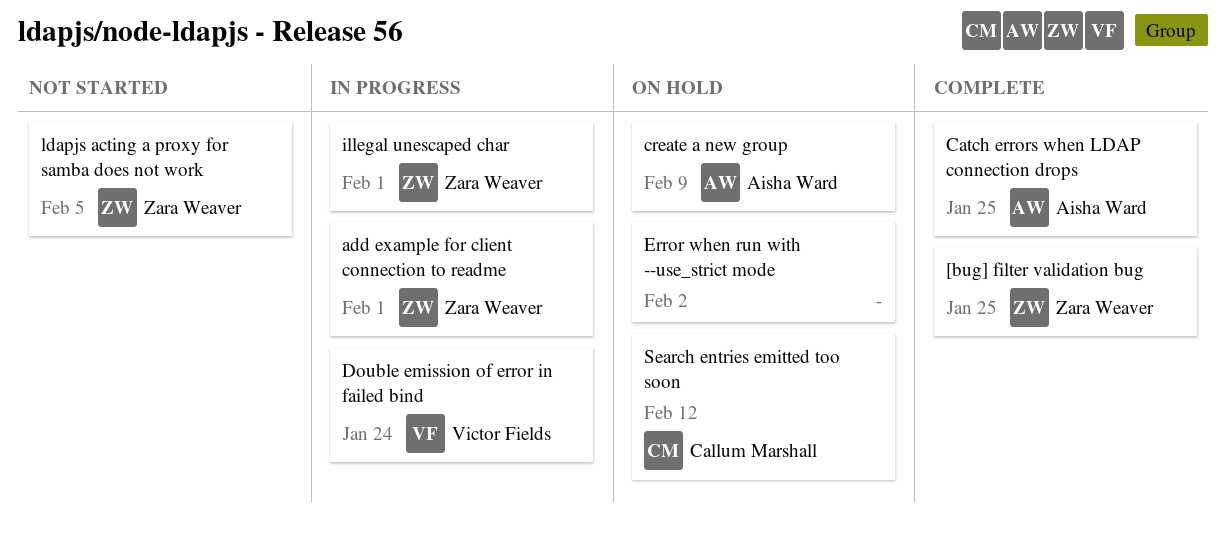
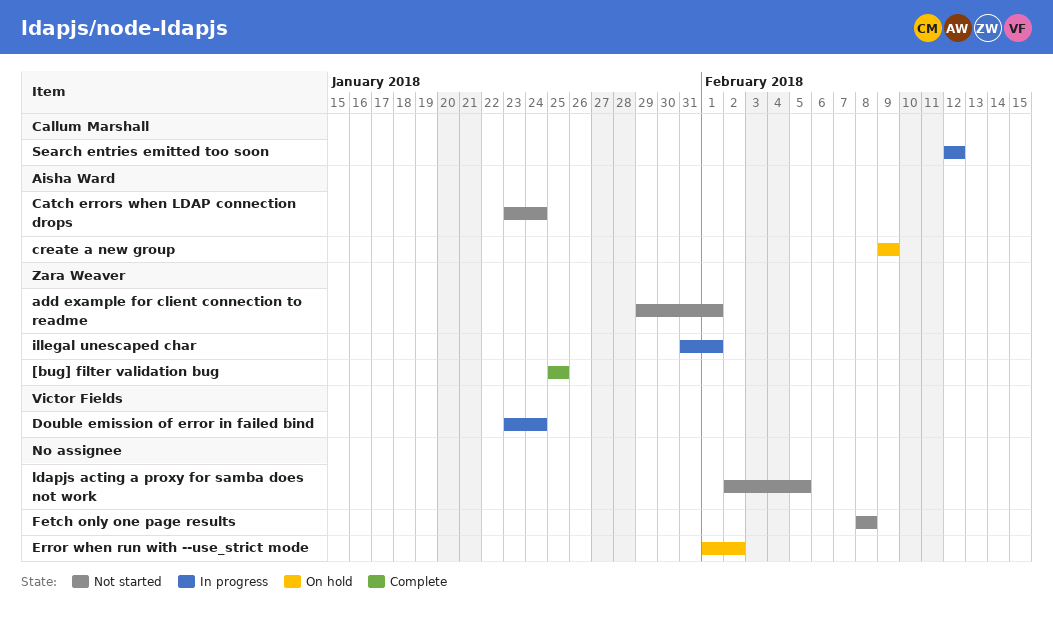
add example for client connection to readme, status: In progress -> Not started
Catch errors when LDAP connection drops, status: Complete -> Not started
Catch errors when LDAP connection drops, due: Jan 25 -> Jan 24
Fetch only one page results: none -> present
ldapjs acting a proxy for samba does not work, owner: Zara Weaver -> none
Search entries emitted too soon, status: On hold -> In progress

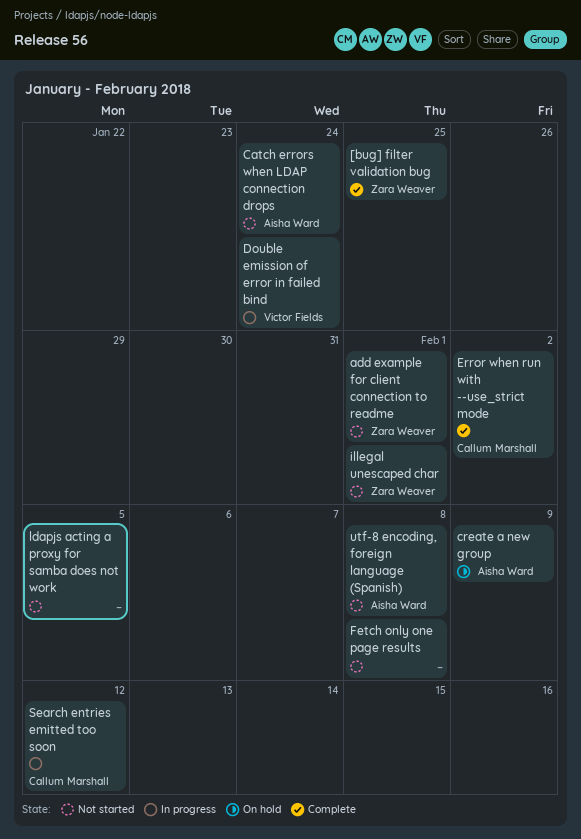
Error when run with --use_strict mode, status: On hold -> Complete
Error when run with --use_strict mode, owner: none -> Callum Marshall
illegal unescaped char, status: In progress -> Not started
utf-8 encoding, foreign language (Spanish): none -> present

